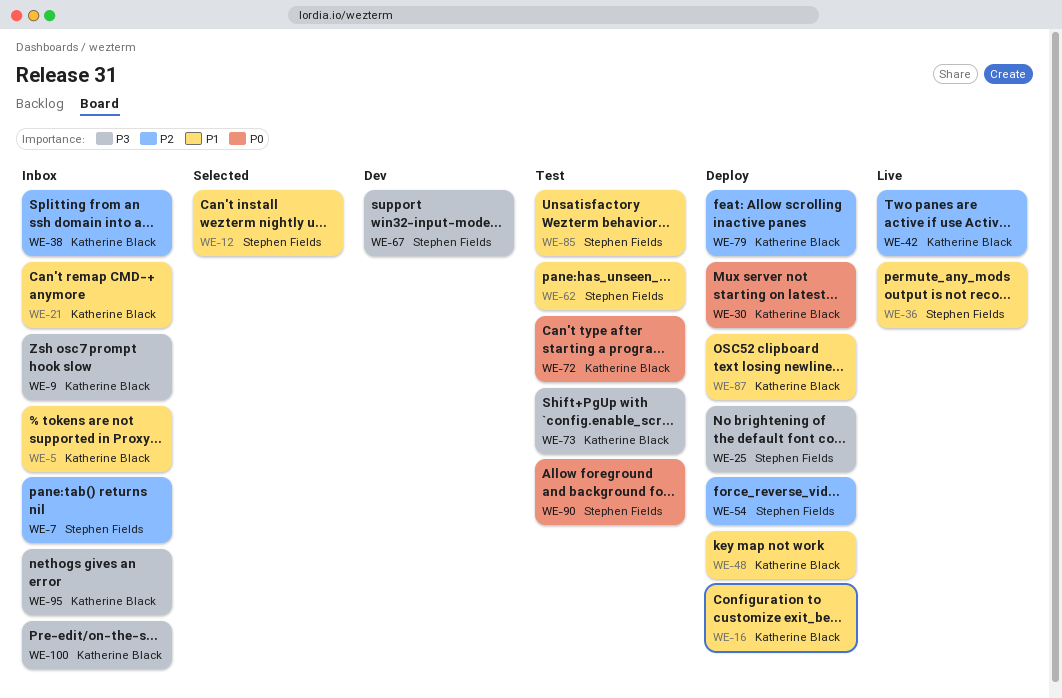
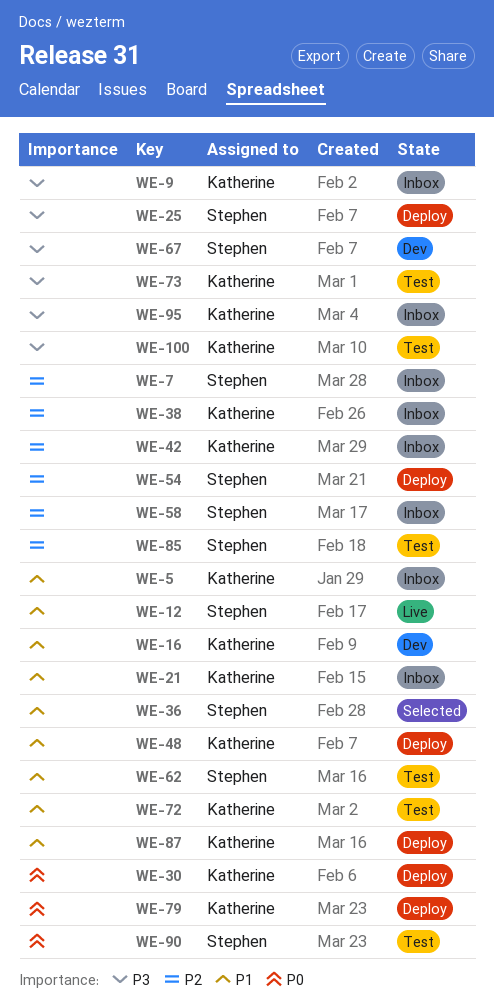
WE-12, status: Selected -> Live
WE-16, status: Deploy -> Dev
WE-36, status: Live -> Selected
WE-42, status: Live -> Inbox
WE-58: none -> present
WE-72, priority: P0 -> P1
WE-79, priority: P2 -> P0
WE-85, priority: P1 -> P2
WE-100, status: Inbox -> Test

